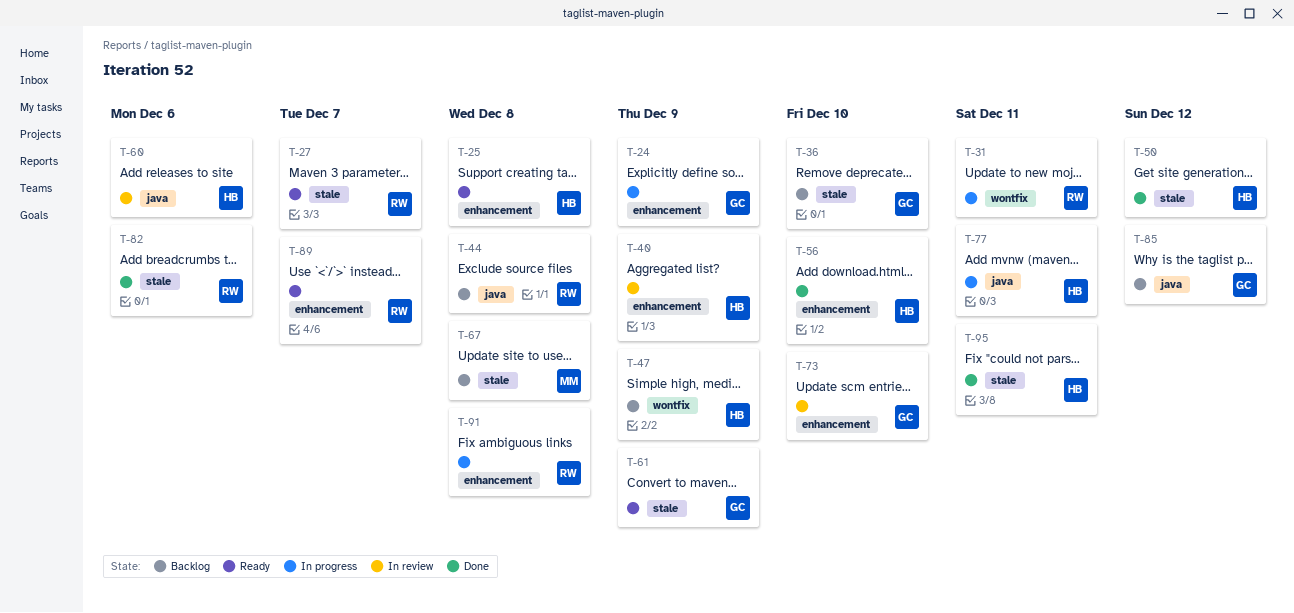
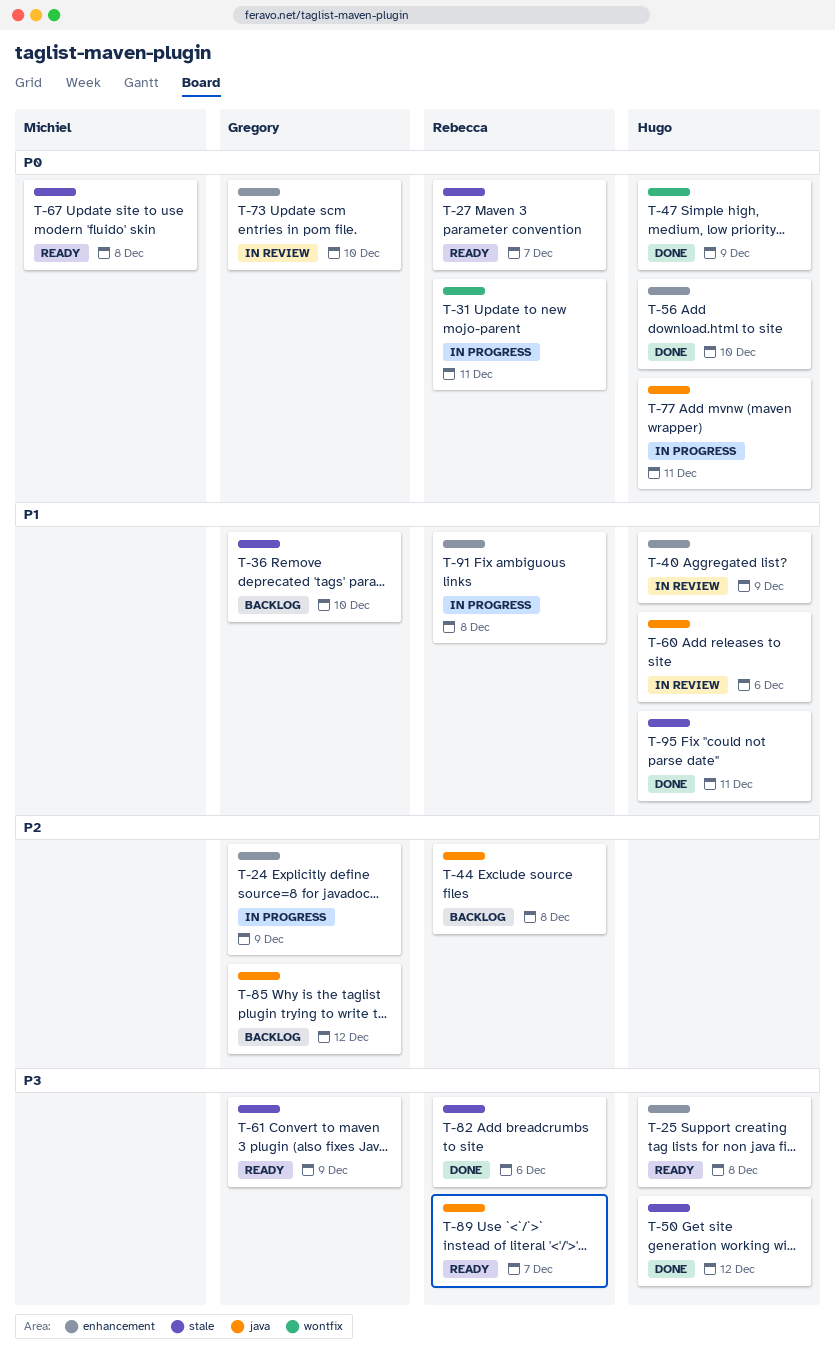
T-47, status: Backlog -> Done
T-67, status: Backlog -> Ready
T-89, label: enhancement -> java

